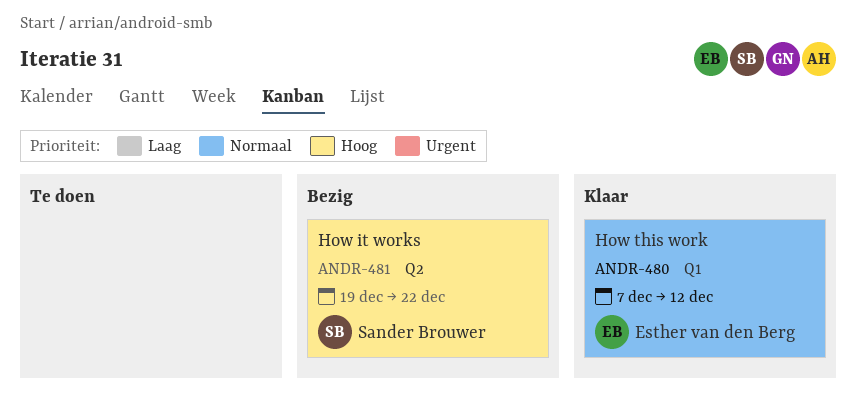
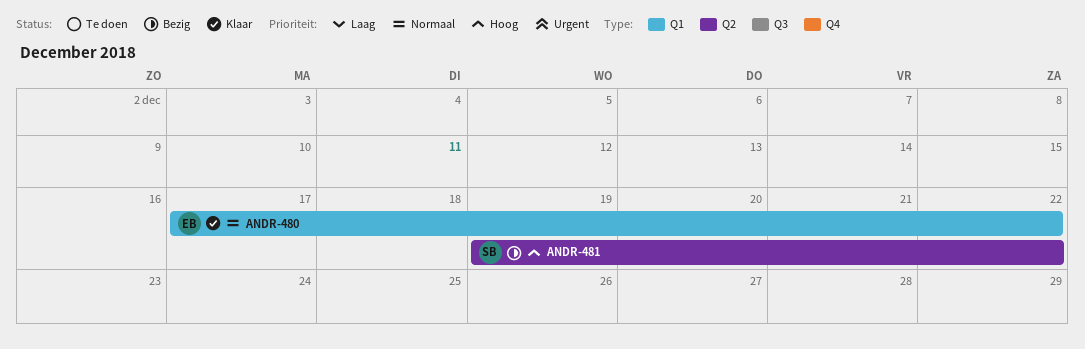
ANDR-480, start: Dec 7 -> Dec 17
ANDR-480, due: Dec 12 -> Dec 22

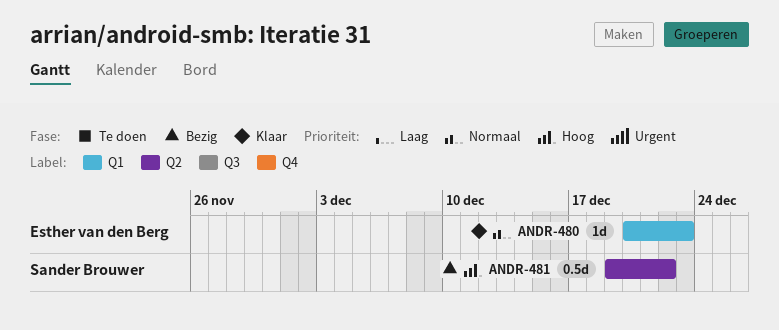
ANDR-480, start: Dec 17 -> Dec 20
ANDR-480, due: Dec 22 -> Dec 23

